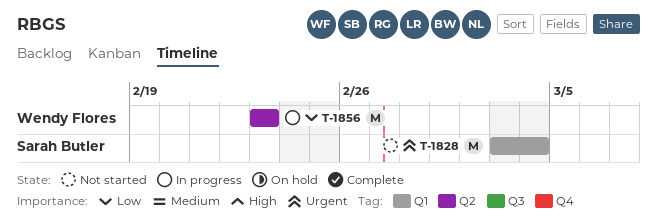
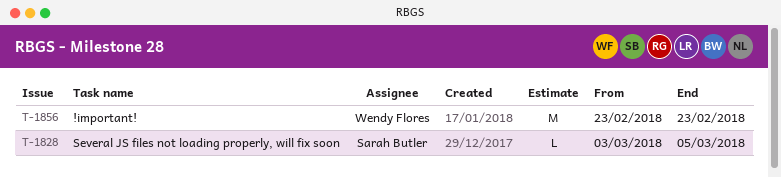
T-1828, estimate: M -> L
T-1828, due: Mar 4 -> Mar 5

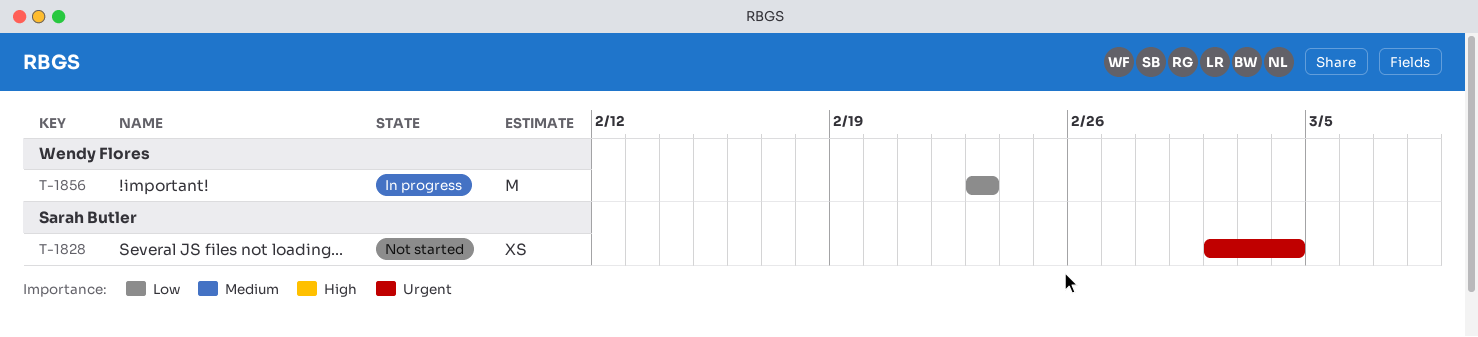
T-1828, estimate: L -> XS
T-1828, start: Mar 3 -> Mar 2
T-1828, due: Mar 5 -> Mar 4

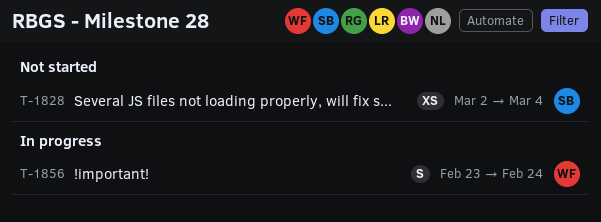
T-1856, estimate: M -> S
T-1856, due: Feb 23 -> Feb 24

